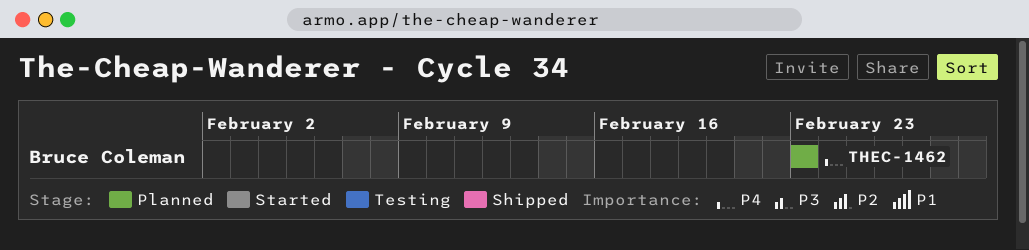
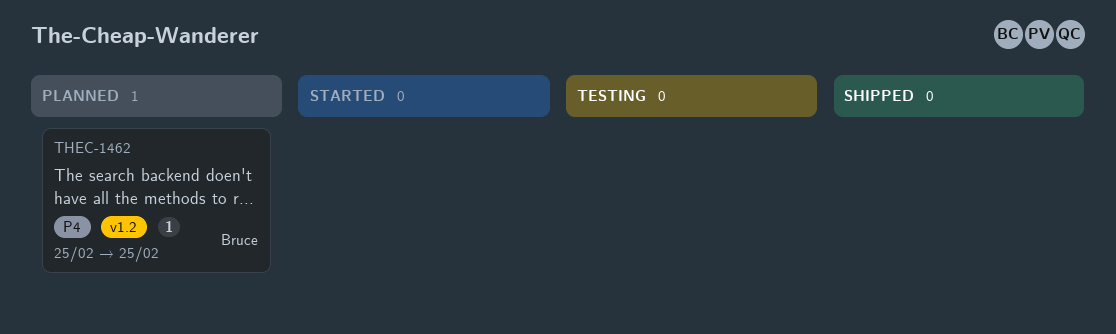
THEC-1462, start: Feb 23 -> Feb 25
THEC-1462, due: Feb 23 -> Feb 25

